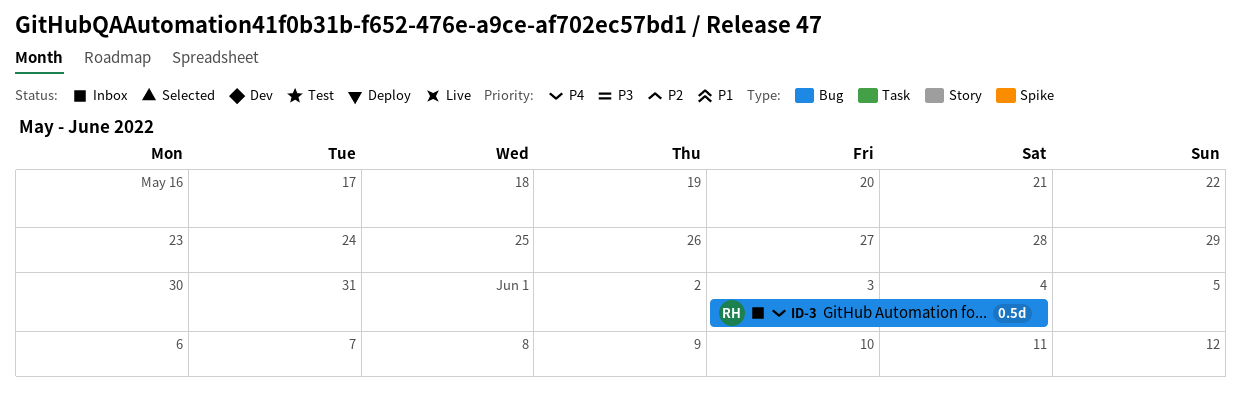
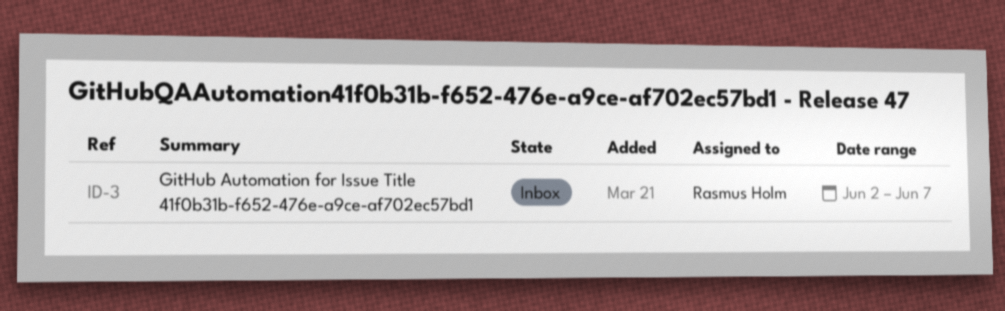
ID-3, start: Jun 3 -> Jun 2
ID-3, due: Jun 4 -> Jun 7

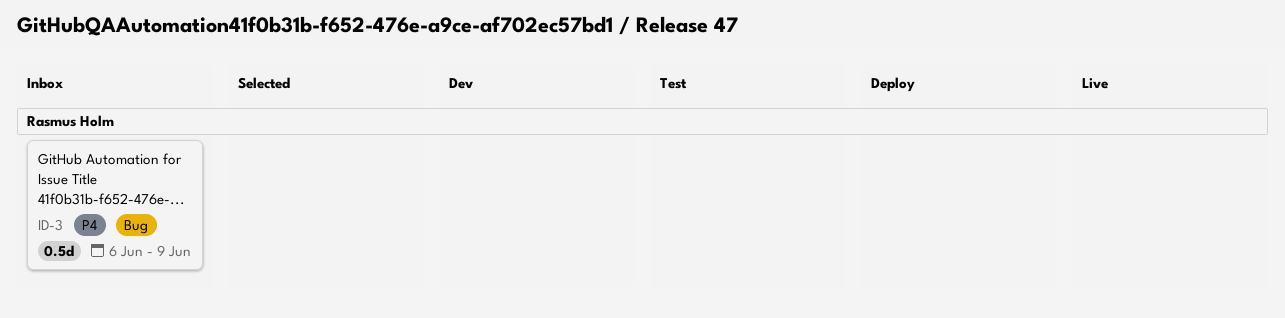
ID-3, start: Jun 2 -> Jun 6
ID-3, due: Jun 7 -> Jun 9

